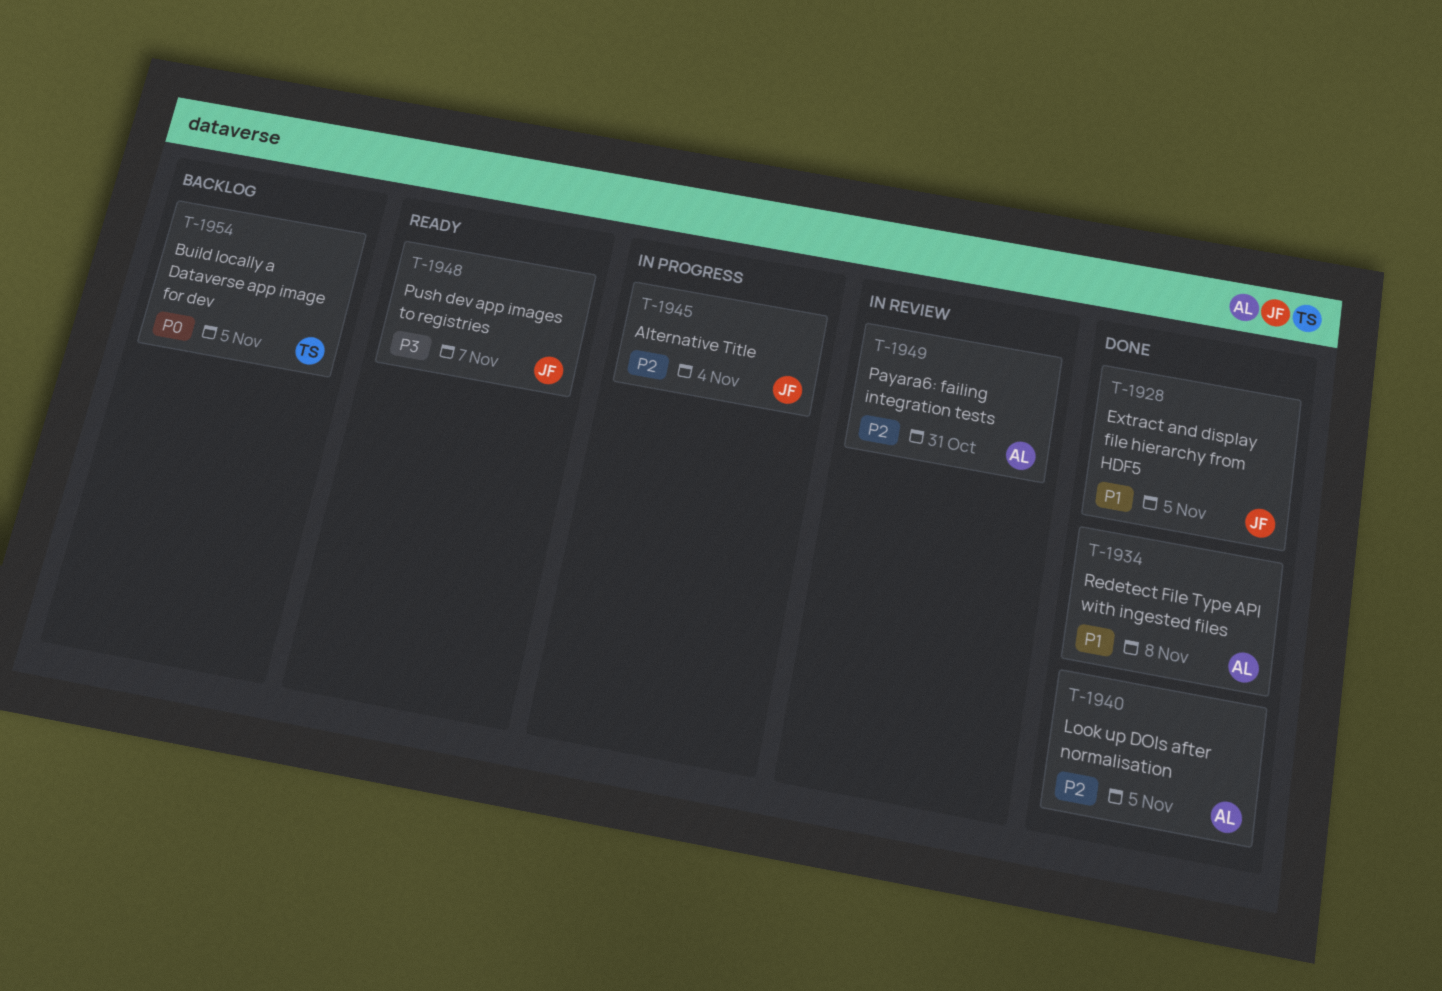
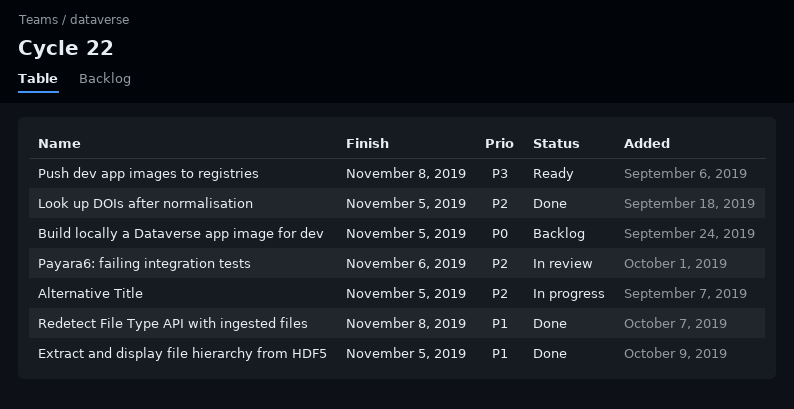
Alternative Title, due: Nov 4 -> Nov 5
Payara6: failing integration tests, due: Oct 31 -> Nov 6
Push dev app images to registries, due: Nov 7 -> Nov 8

